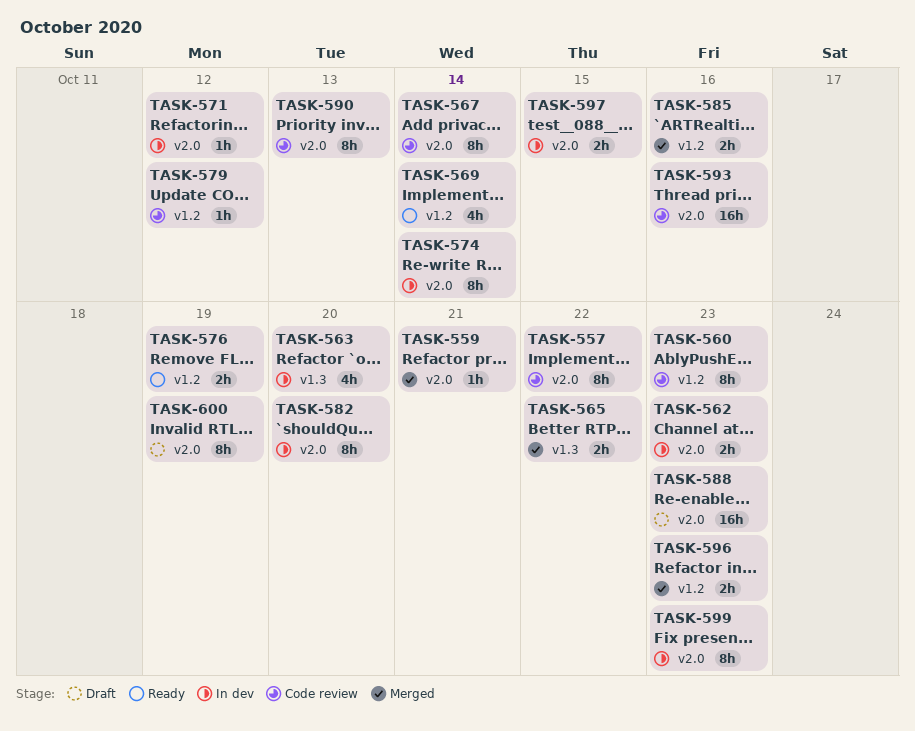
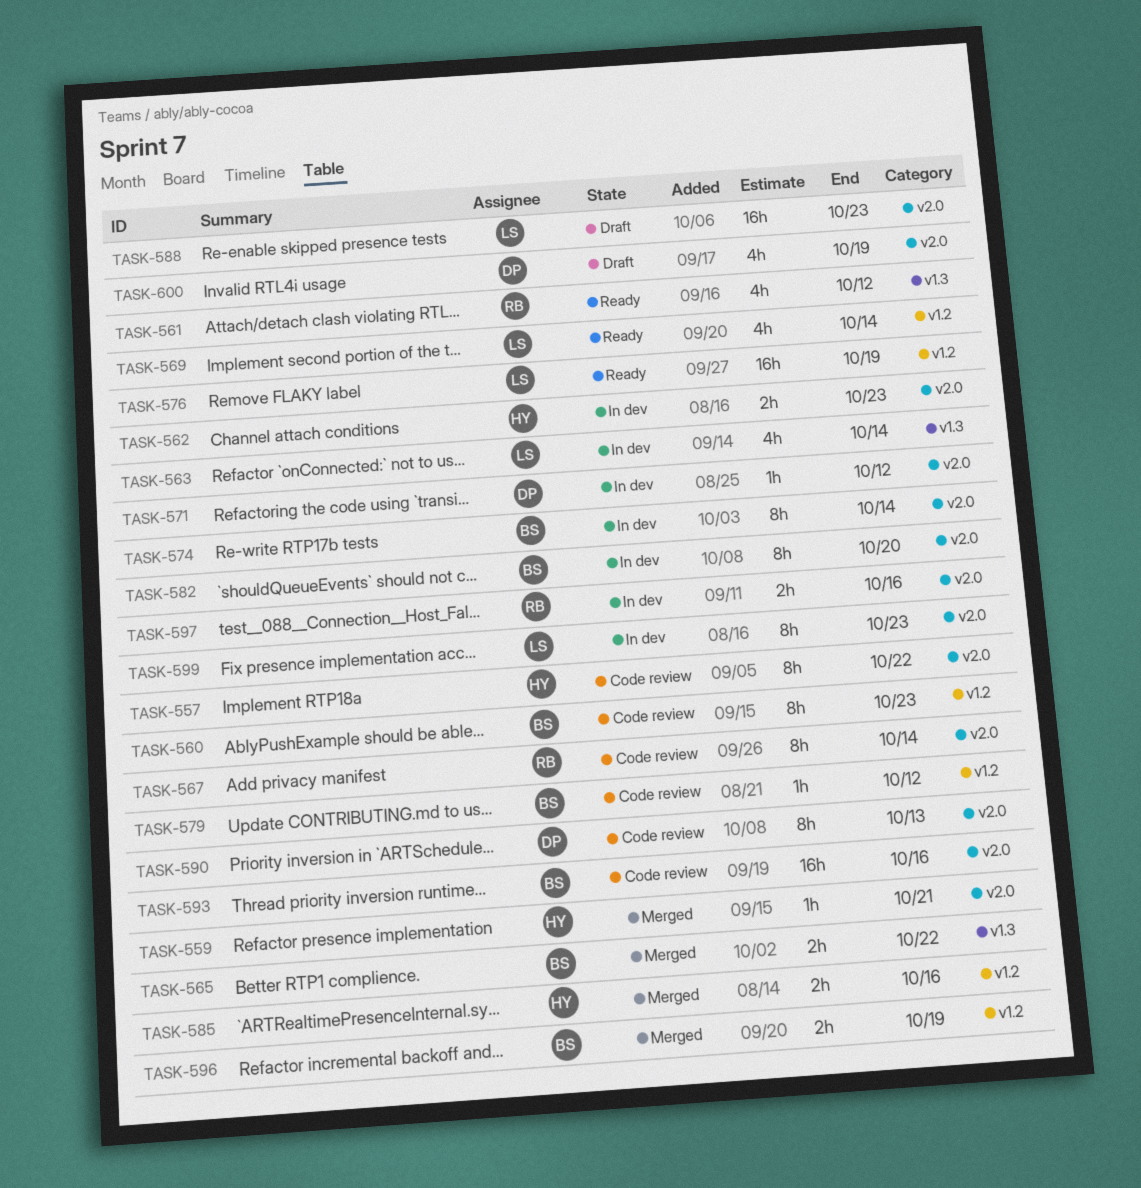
TASK-561: none -> present
TASK-563, due: Oct 20 -> Oct 14
TASK-576, estimate: 2h -> 16h
TASK-596, due: Oct 23 -> Oct 19
TASK-597, due: Oct 15 -> Oct 16
TASK-600, estimate: 8h -> 4h

